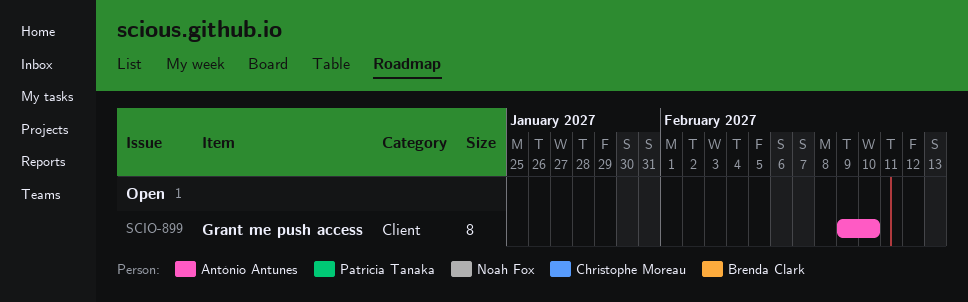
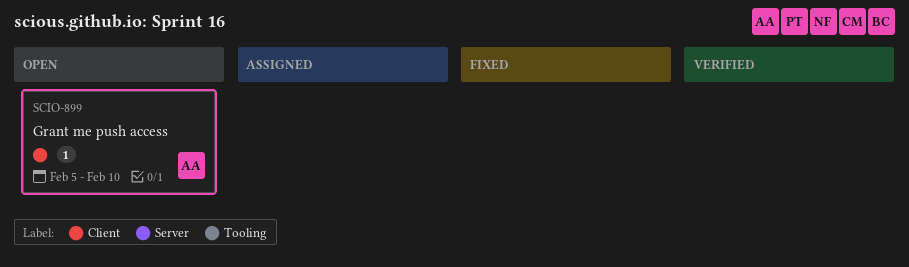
SCIO-899, estimate: 8 -> 1
SCIO-899, start: Feb 9 -> Feb 5

